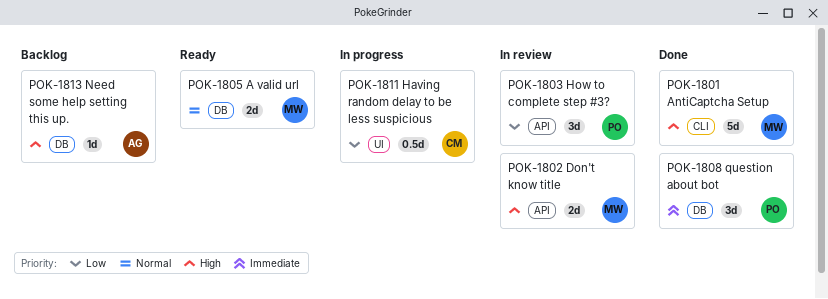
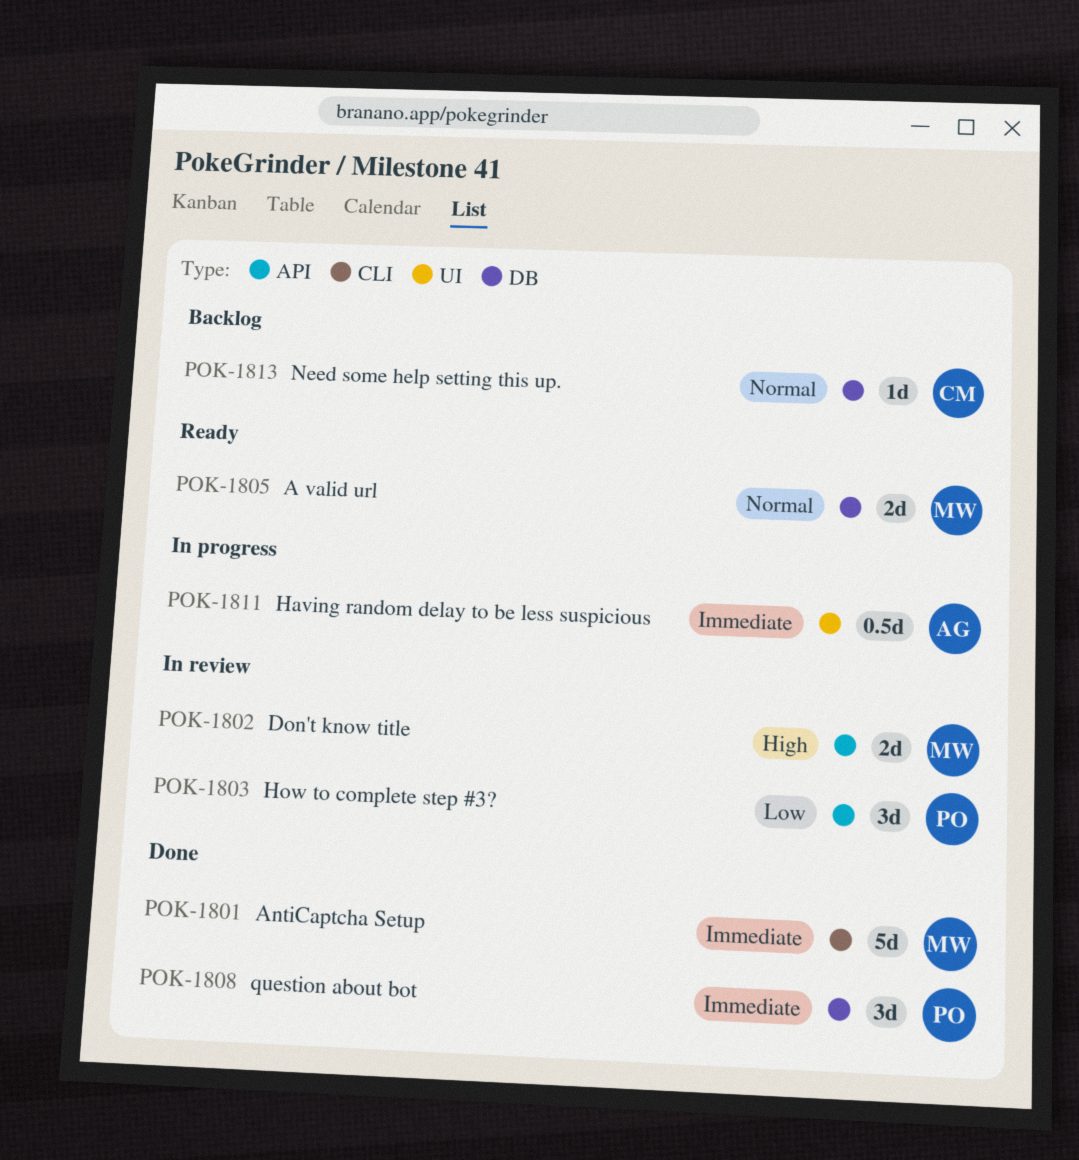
POK-1801, priority: High -> Immediate
POK-1811, owner: CM -> AG
POK-1811, priority: Low -> Immediate
POK-1813, owner: AG -> CM
POK-1813, priority: High -> Normal

